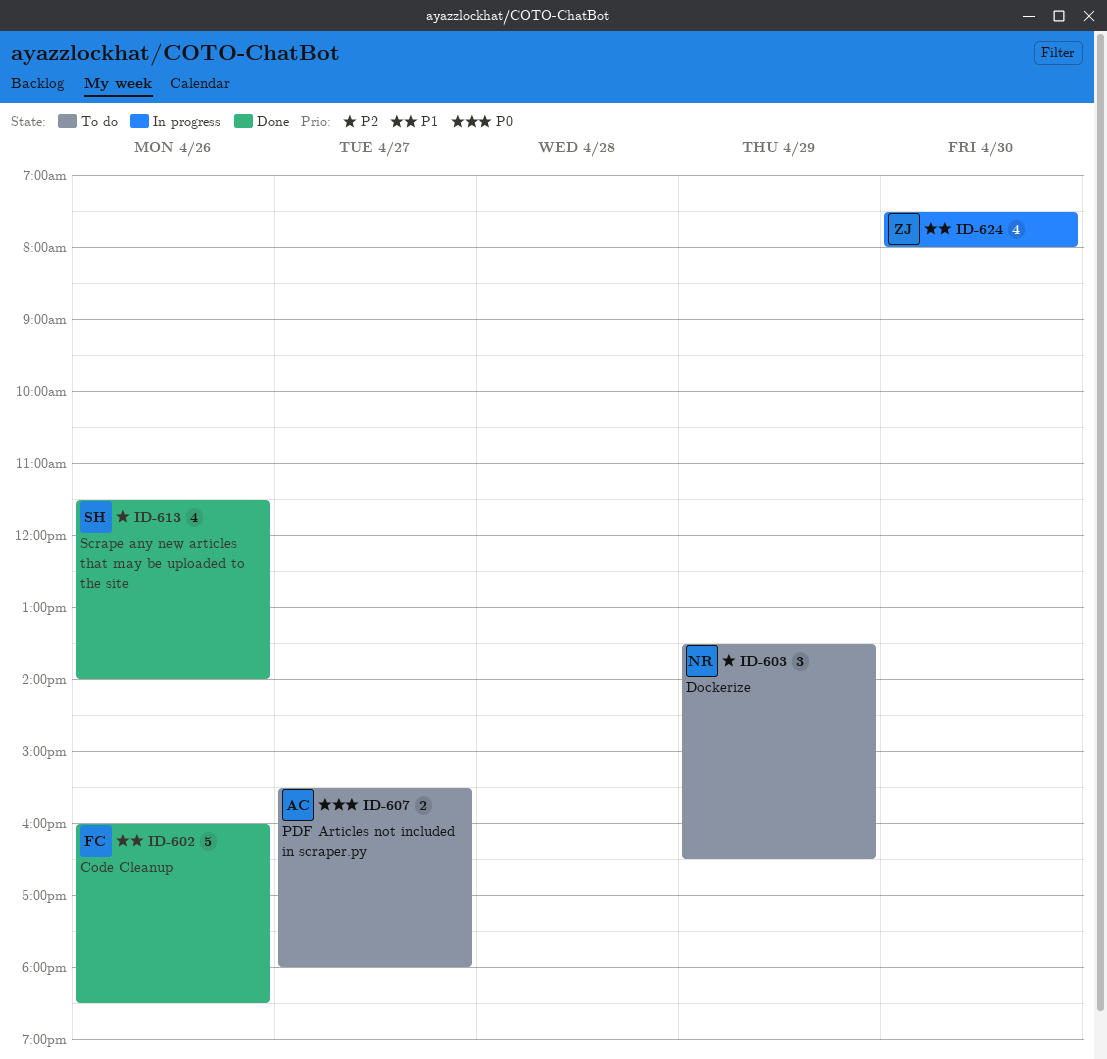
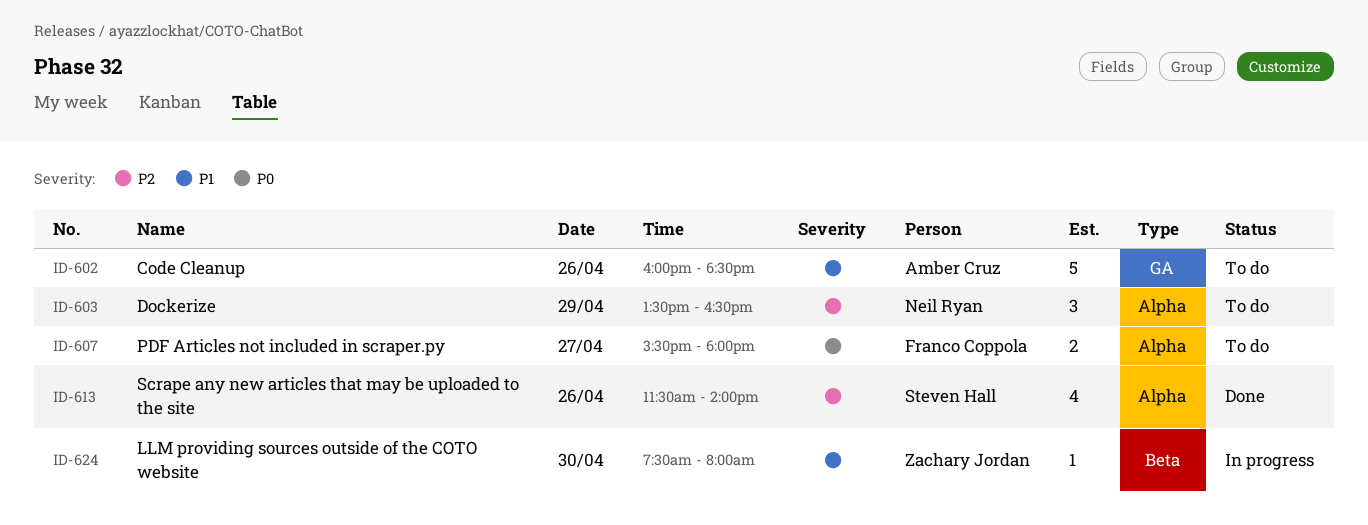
ID-602, status: Done -> To do
ID-602, owner: Franco Coppola -> Amber Cruz
ID-607, owner: Amber Cruz -> Franco Coppola
ID-624, estimate: 4 -> 1

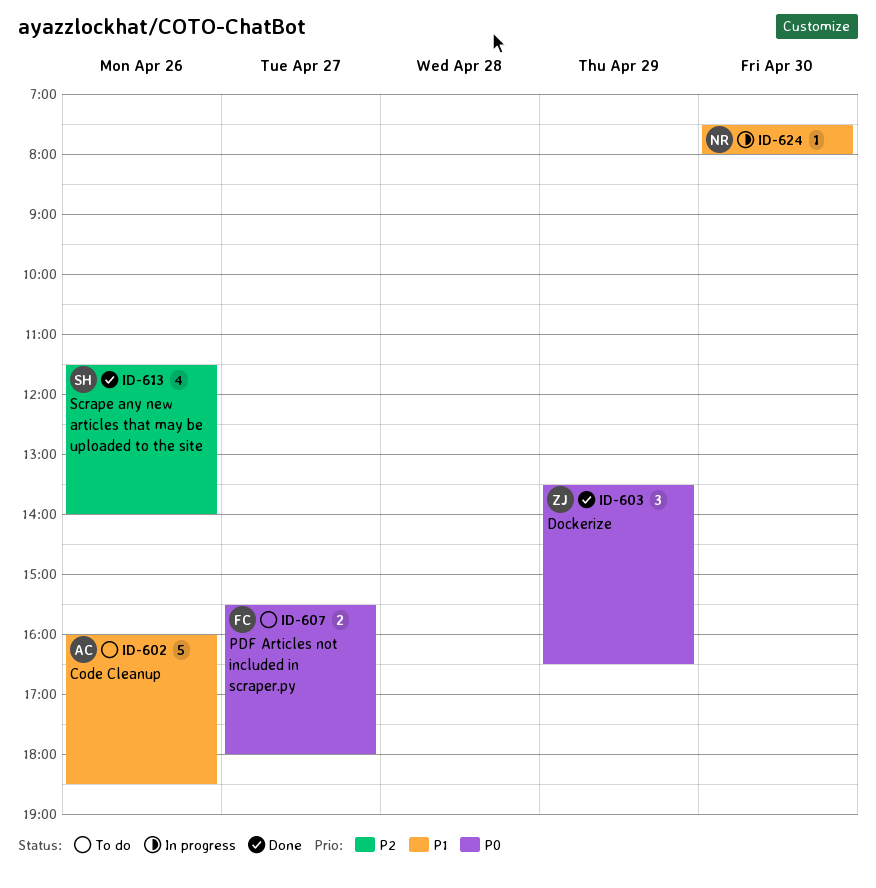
ID-603, status: To do -> Done
ID-603, owner: Neil Ryan -> Zachary Jordan
ID-603, priority: P2 -> P0
ID-624, owner: Zachary Jordan -> Neil Ryan

